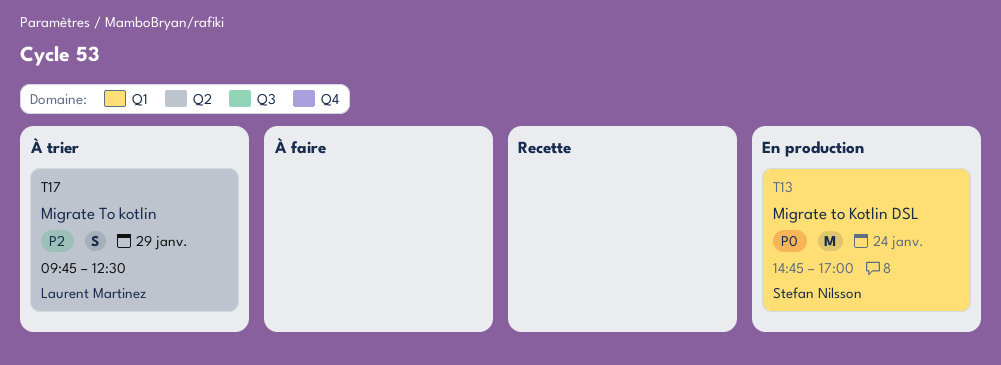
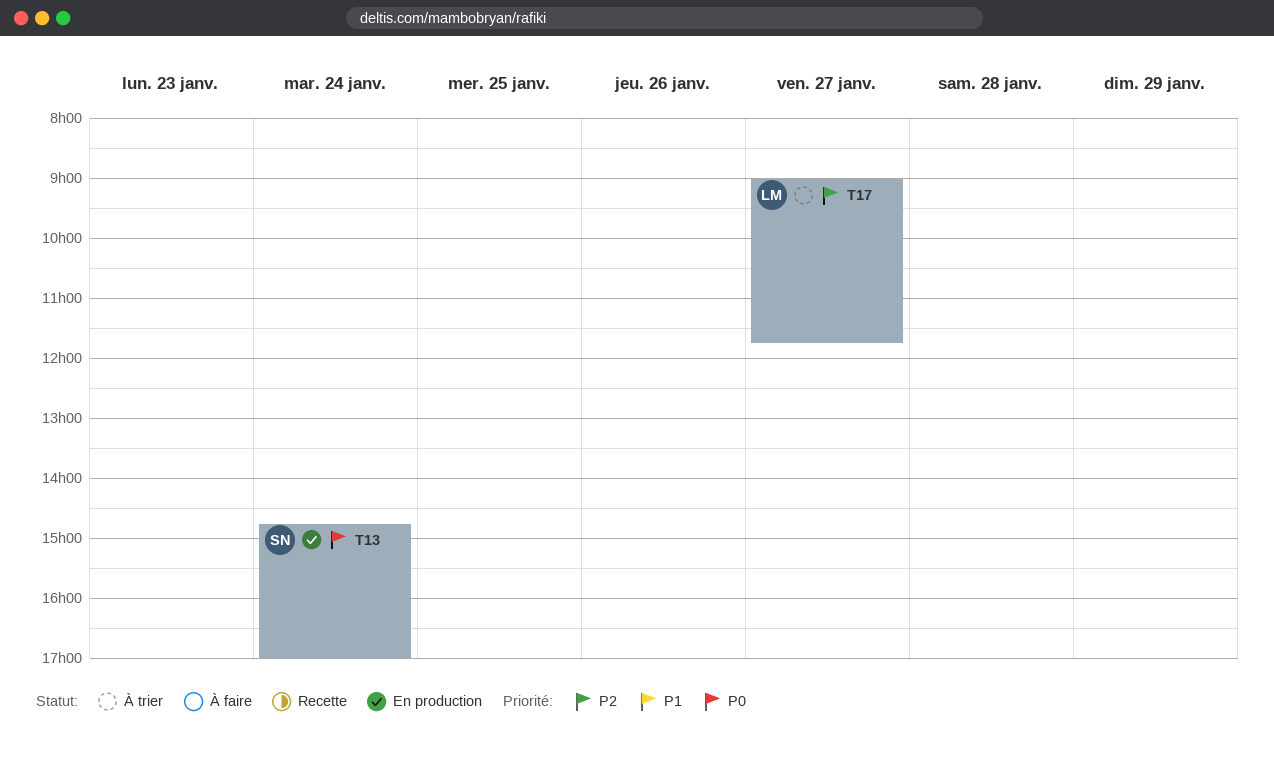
T17, day: Jan 29 -> Jan 27
T17, begins: 09:45 -> 09:00
T17, ends: 12:30 -> 11:45

